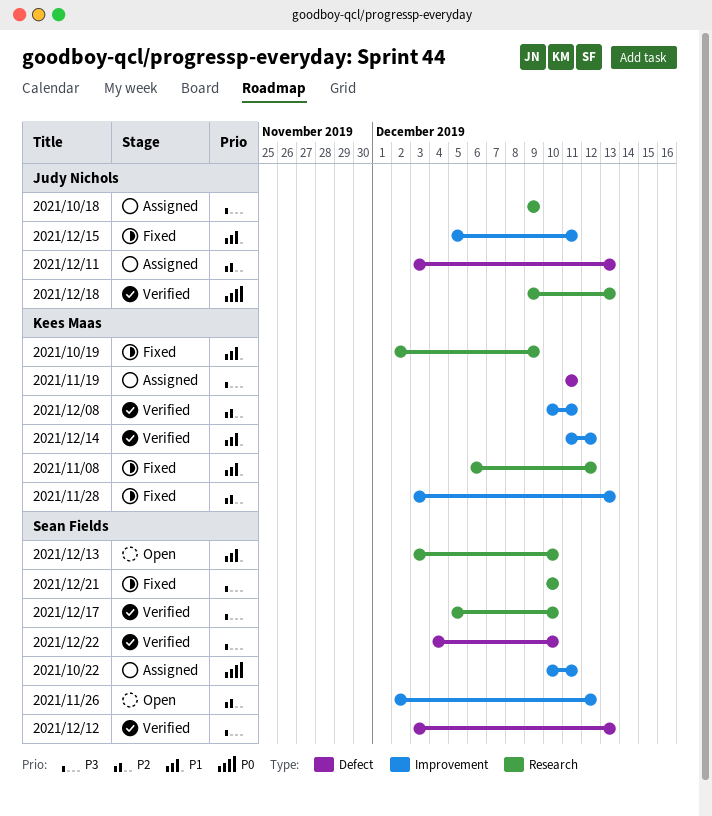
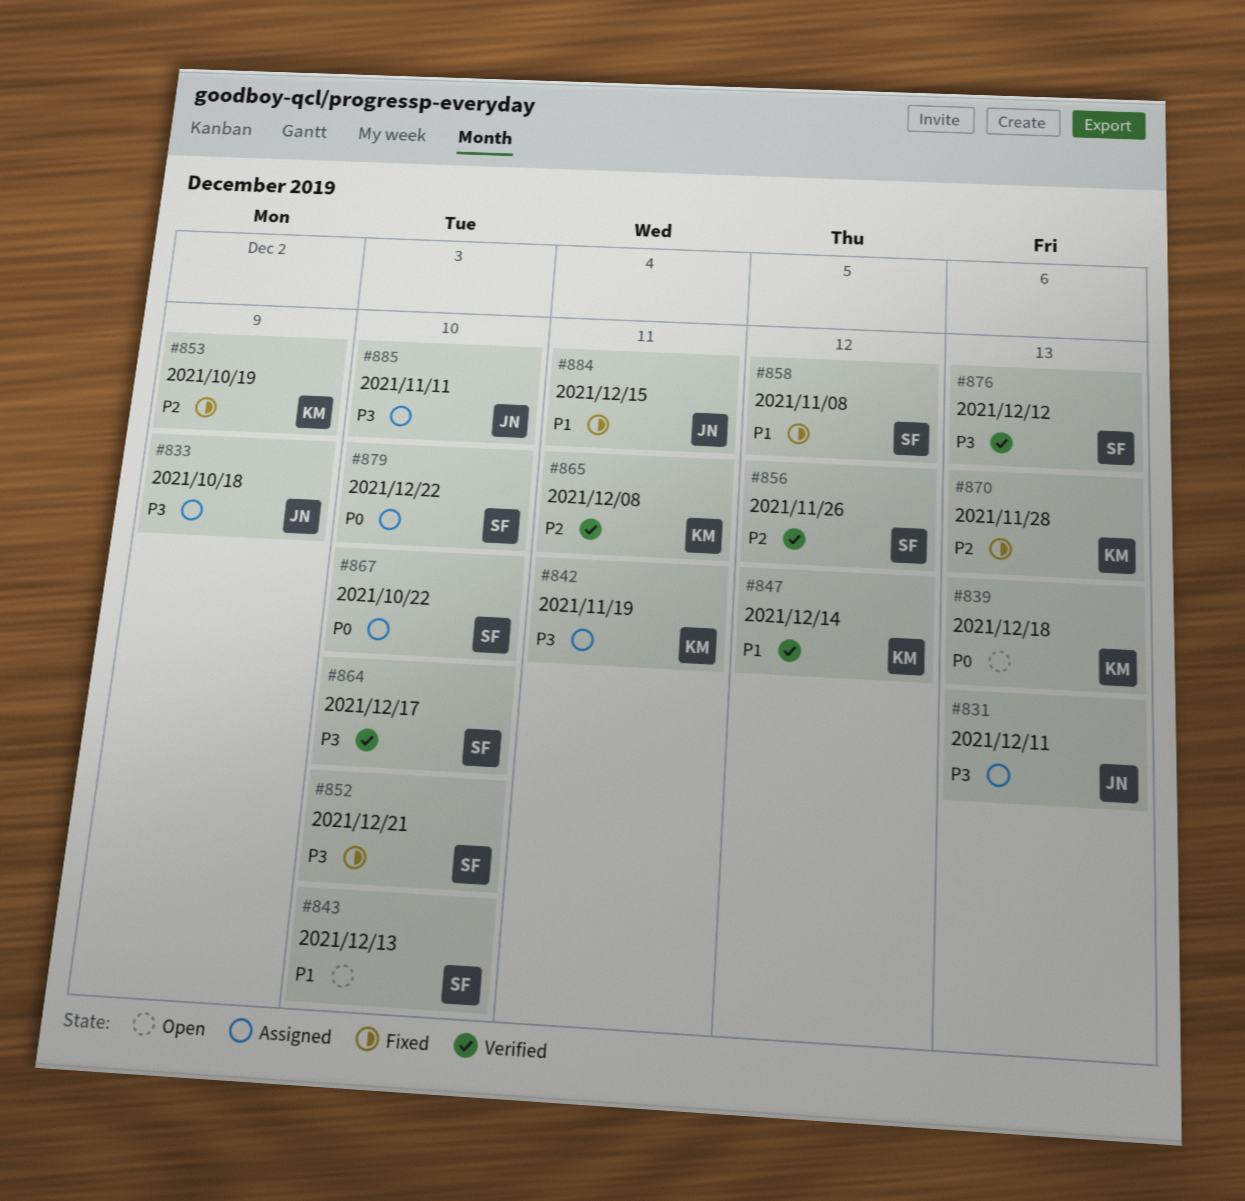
2021/10/19, priority: P1 -> P2
2021/10/22, due: Dec 11 -> Dec 10
2021/11/08, owner: Kees Maas -> Sean Fields
2021/11/11: none -> present
2021/11/26, status: Open -> Verified
2021/12/11, priority: P2 -> P3
2021/12/18, status: Verified -> Open
2021/12/18, owner: Judy Nichols -> Kees Maas
2021/12/22, status: Verified -> Assigned
2021/12/22, priority: P3 -> P0

